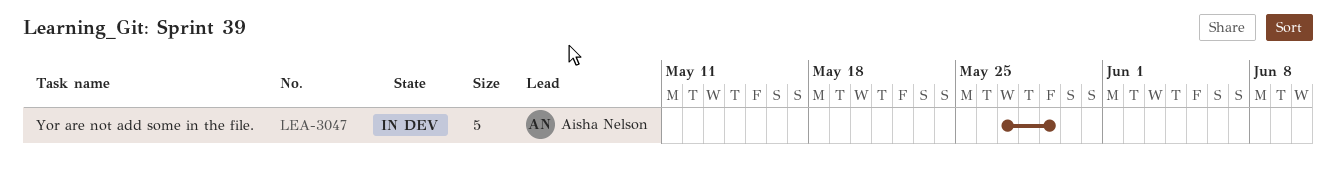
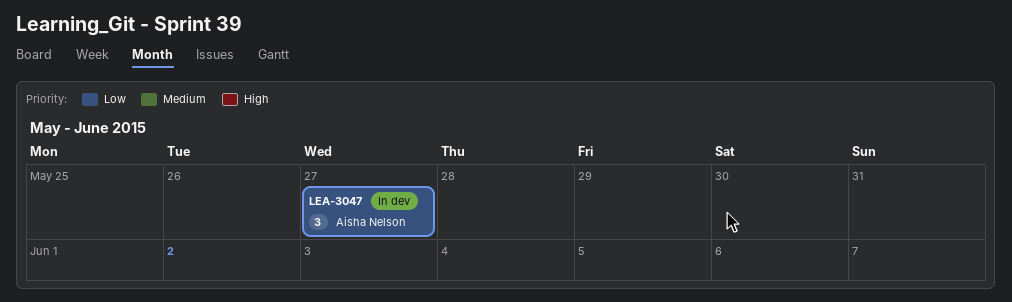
LEA-3047, estimate: 5 -> 3
LEA-3047, due: May 29 -> May 27

